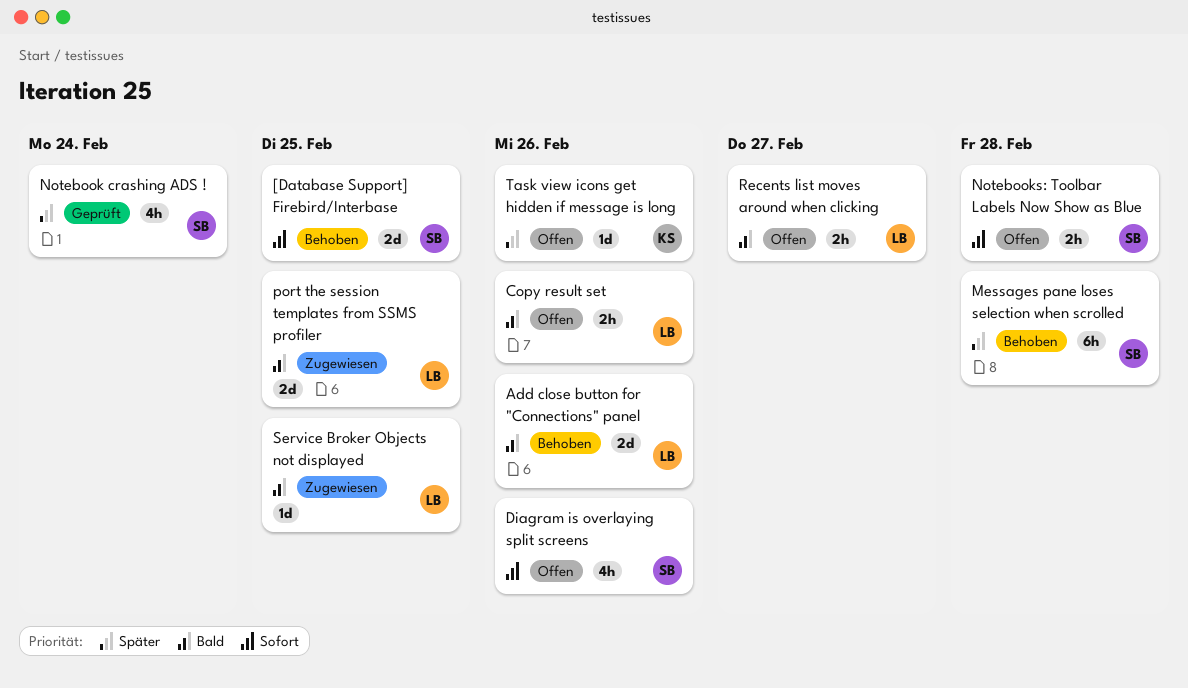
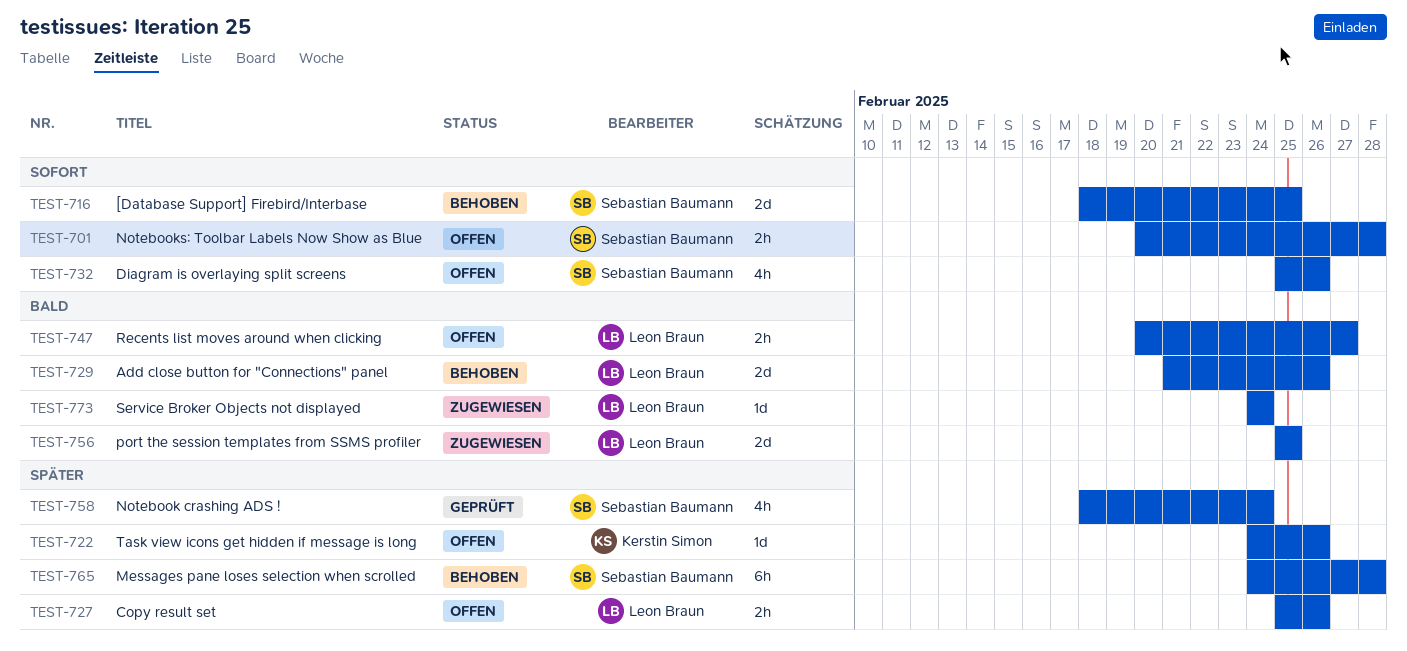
Copy result set, priority: Bald -> Später
Service Broker Objects not displayed, due: Feb 25 -> Feb 24

